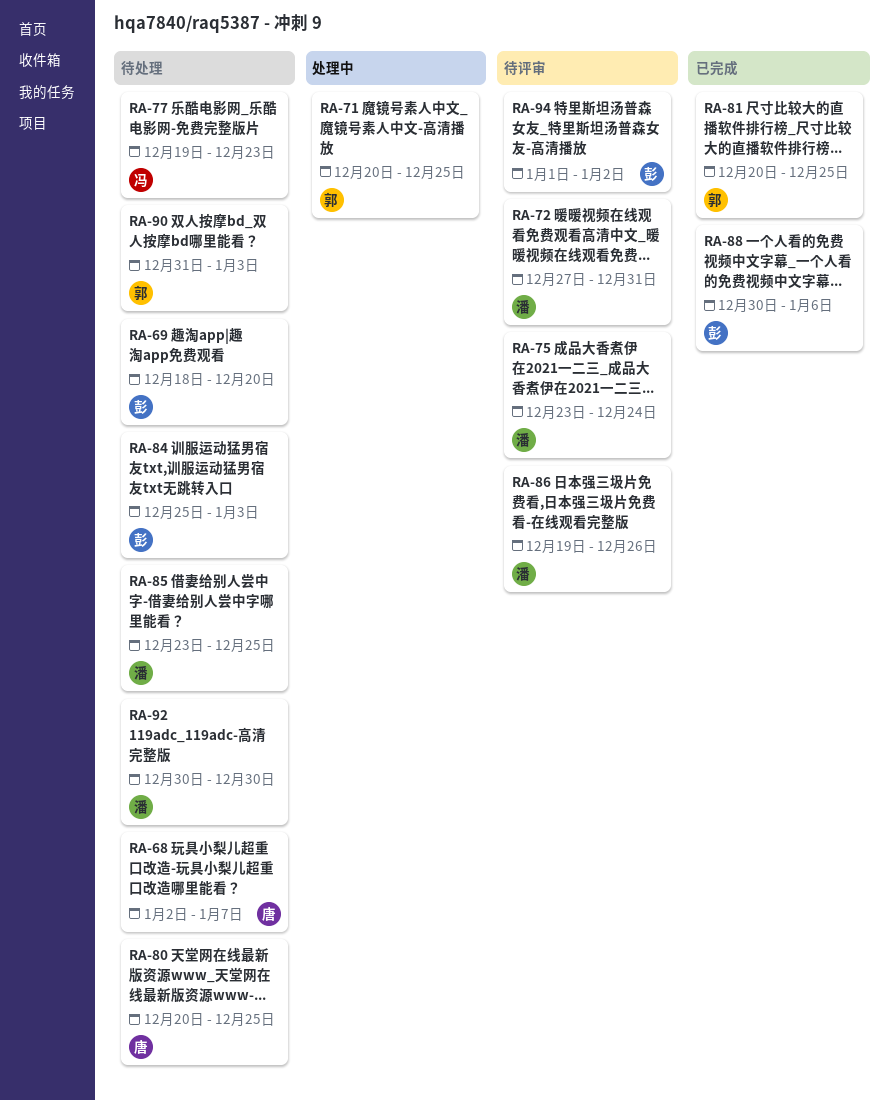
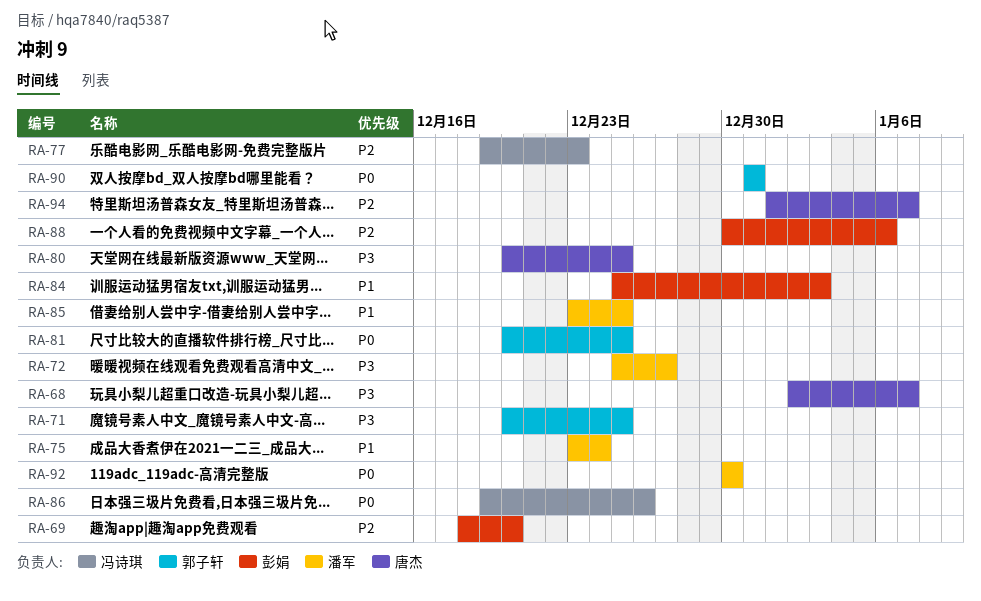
RA-72, start: Dec 27 -> Dec 25
RA-72, due: Dec 31 -> Dec 27
RA-86, owner: 潘军 -> 冯诗琪
RA-90, due: Jan 3 -> Dec 31
RA-94, owner: 彭娟 -> 唐杰
RA-94, due: Jan 2 -> Jan 7

